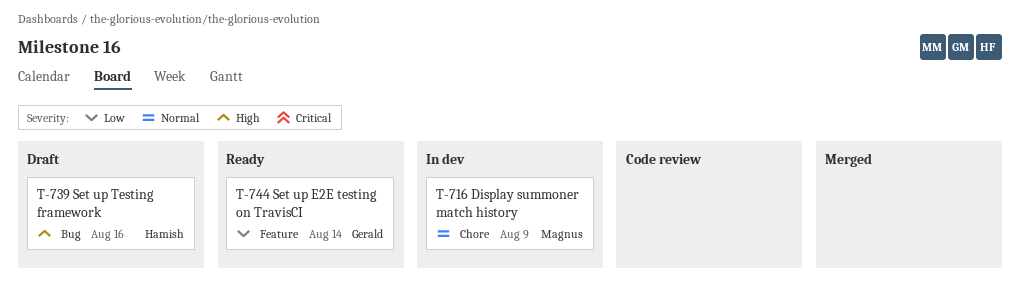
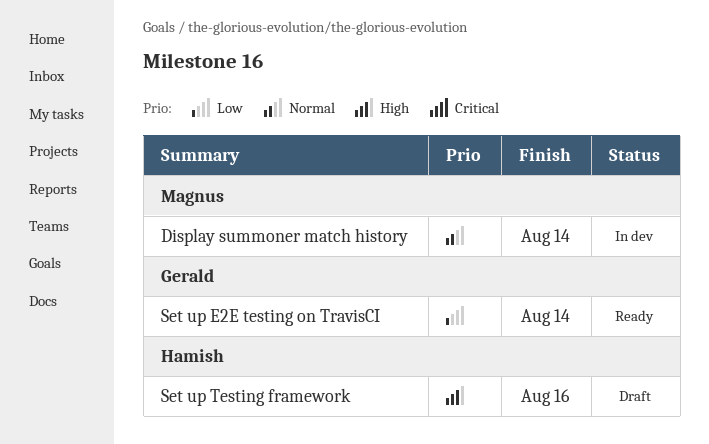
Display summoner match history, due: Aug 9 -> Aug 14

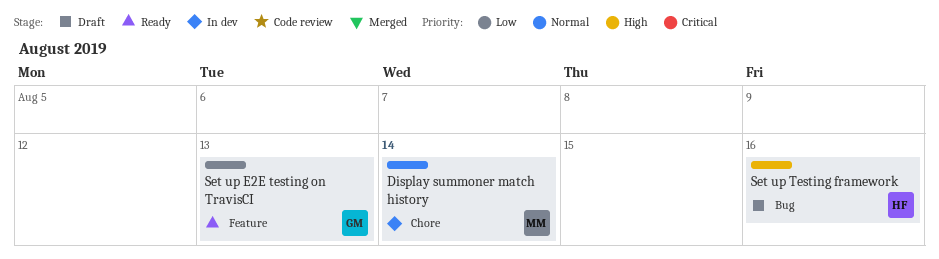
Set up E2E testing on TravisCI, due: Aug 14 -> Aug 13

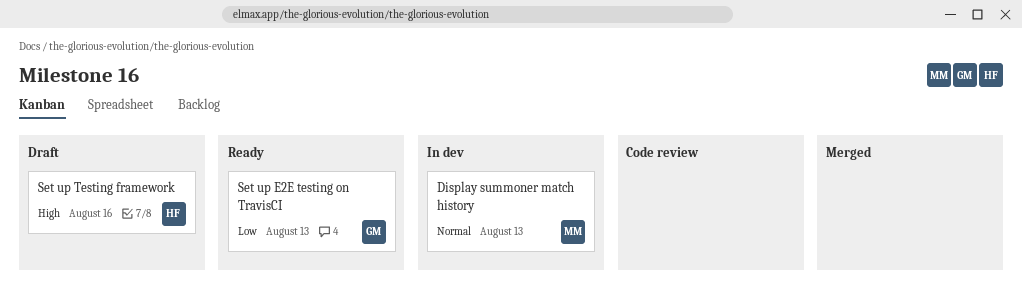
Display summoner match history, due: Aug 14 -> Aug 13

